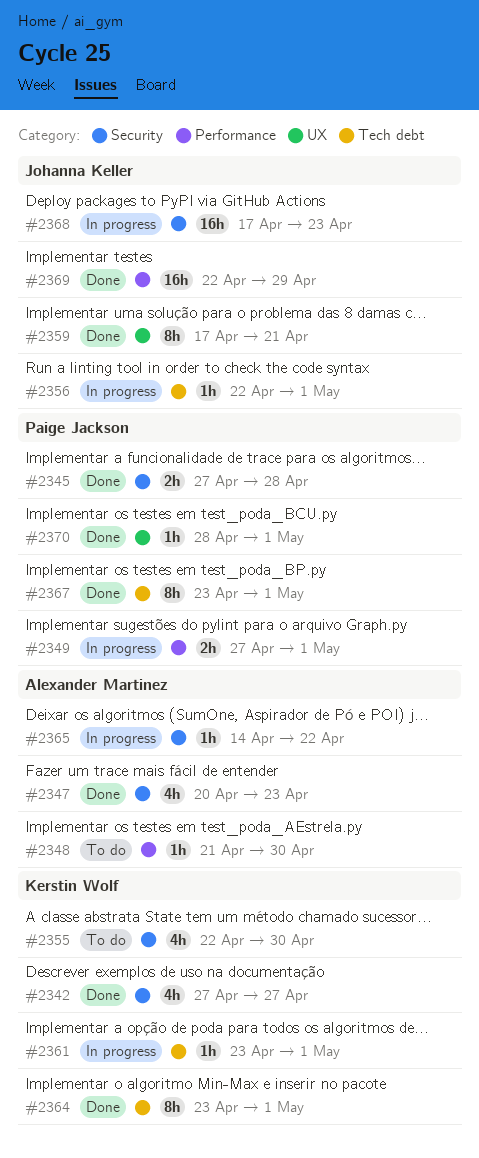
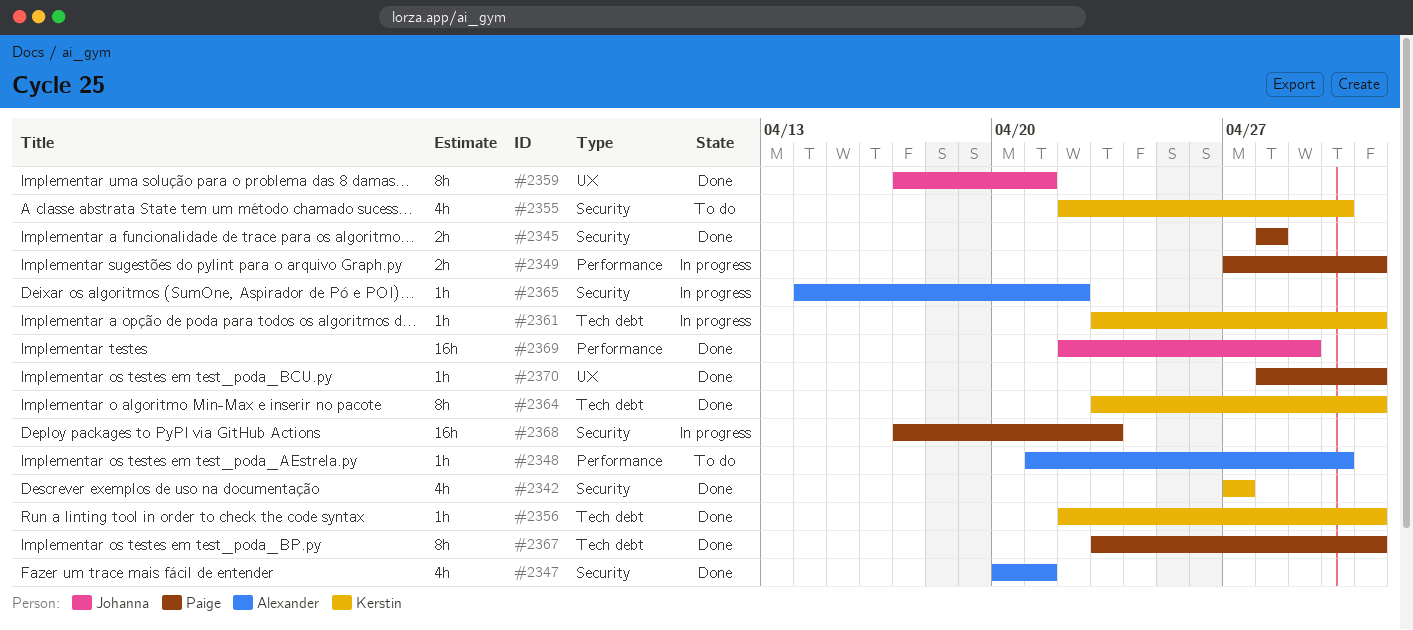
#2345, start: Apr 27 -> Apr 28
#2347, due: Apr 23 -> Apr 21
#2356, status: In progress -> Done
#2356, owner: Johanna Keller -> Kerstin Wolf
#2368, owner: Johanna Keller -> Paige Jackson

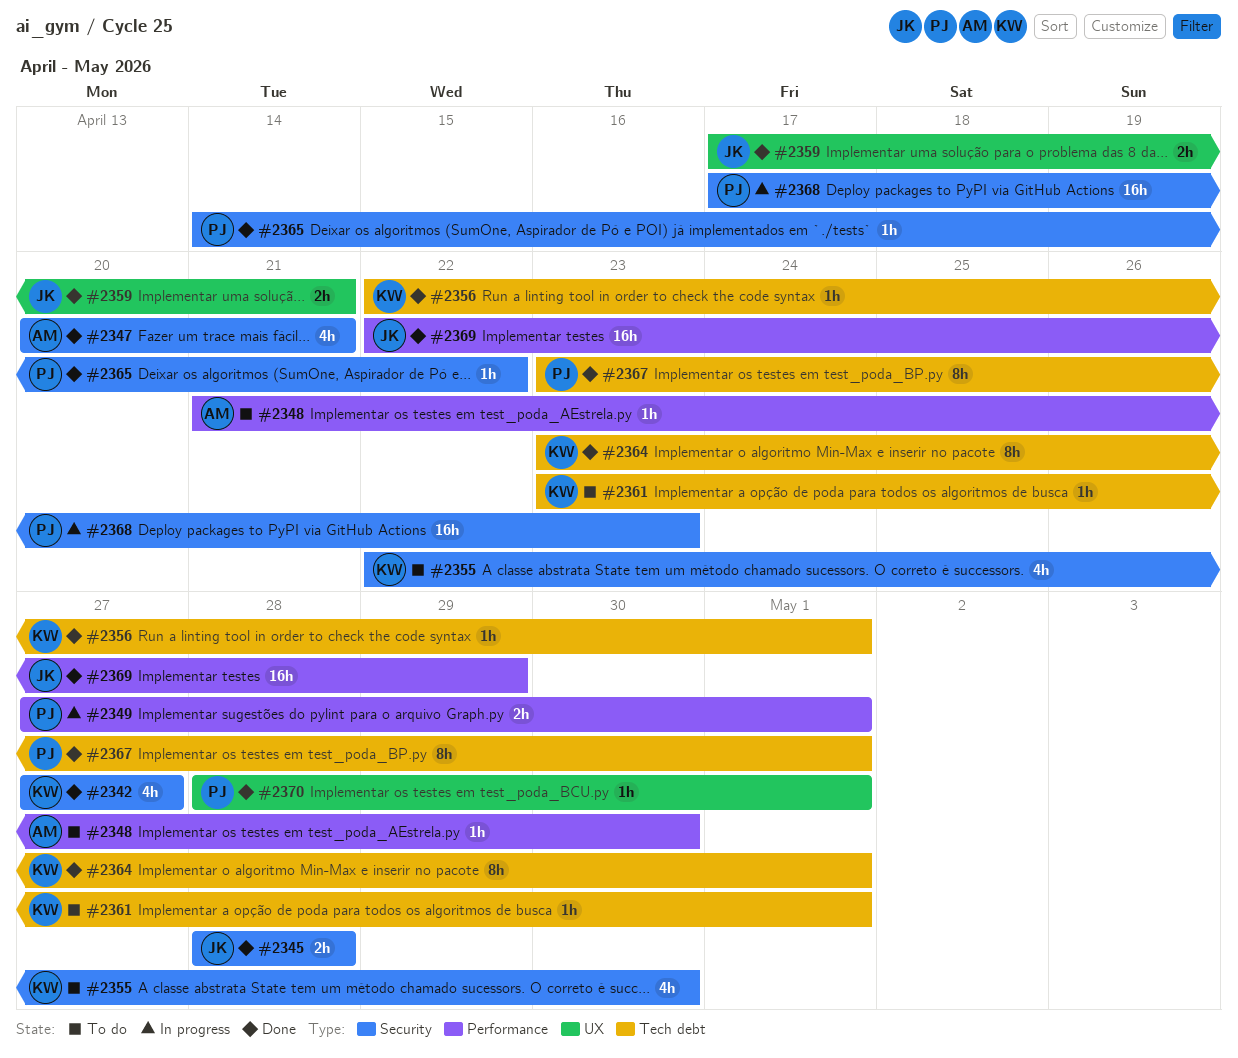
#2345, owner: Paige -> Johanna
#2359, estimate: 8h -> 2h
#2361, status: In progress -> To do
#2365, status: In progress -> Done
#2365, owner: Alexander -> Paige

